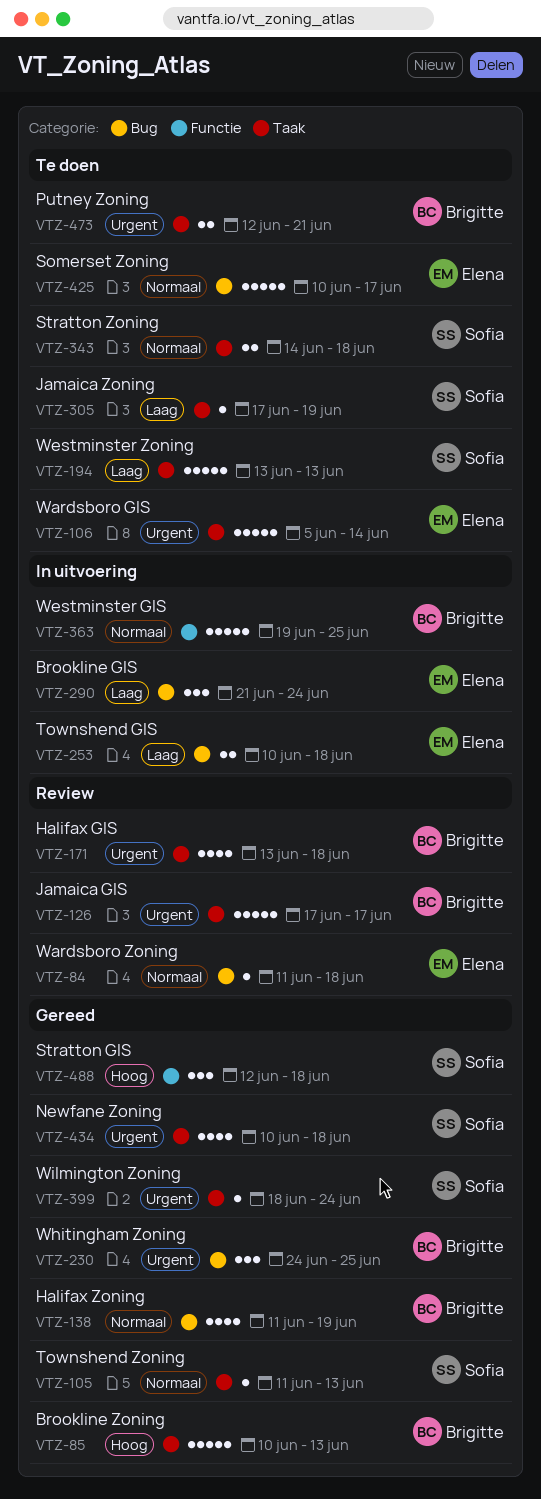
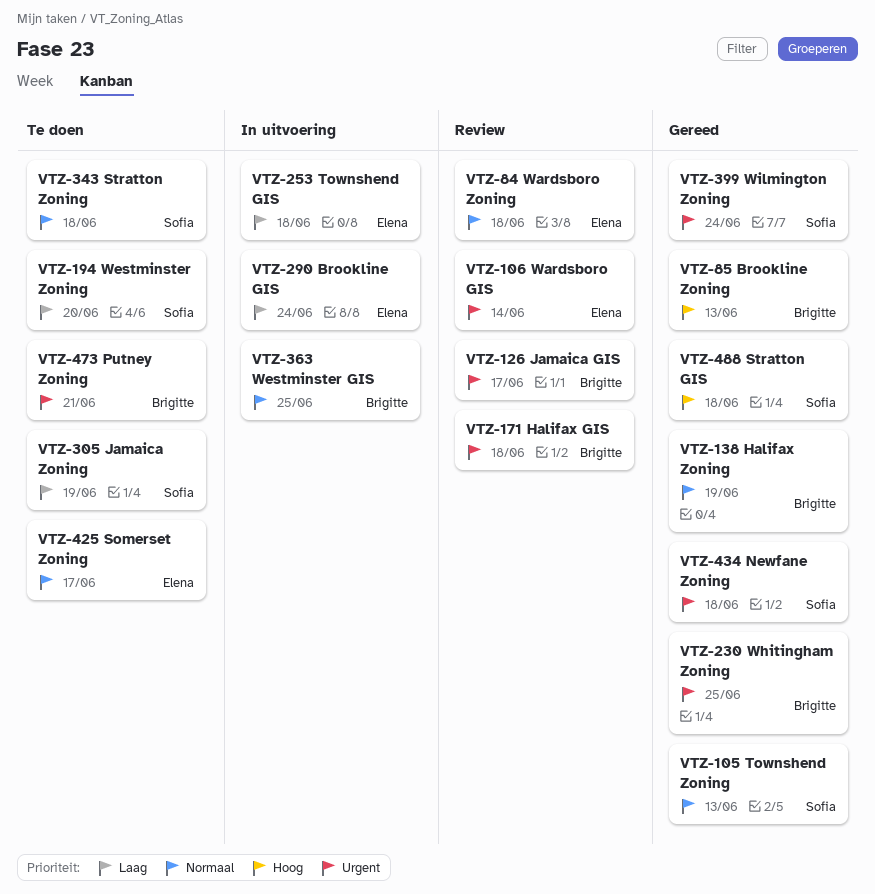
VTZ-106, status: Te doen -> Review
VTZ-194, due: Jun 13 -> Jun 20

